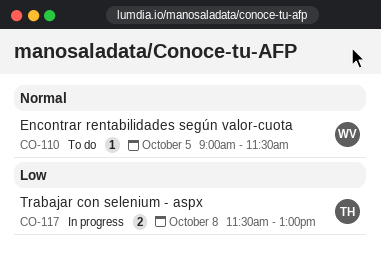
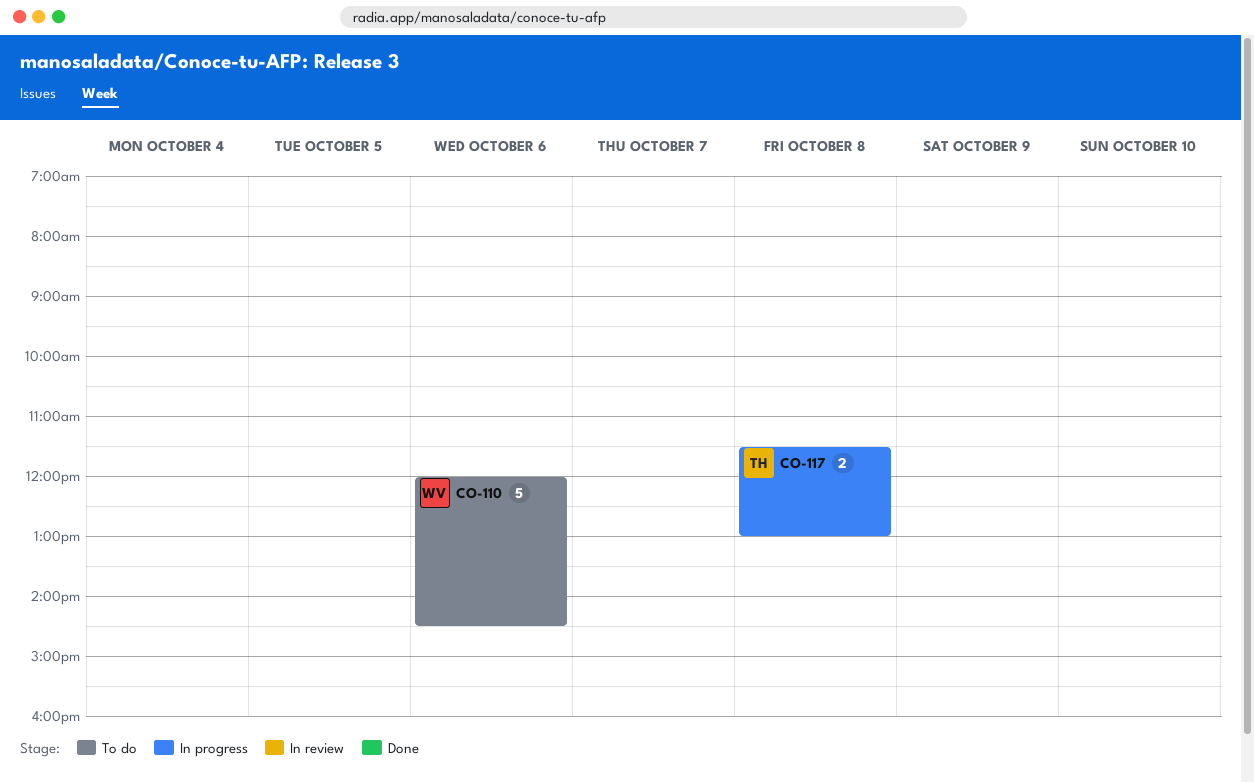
CO-110, estimate: 1 -> 5
CO-110, day: Oct 5 -> Oct 6
CO-110, begins: 09:00 -> 12:00
CO-110, ends: 11:30 -> 14:30

